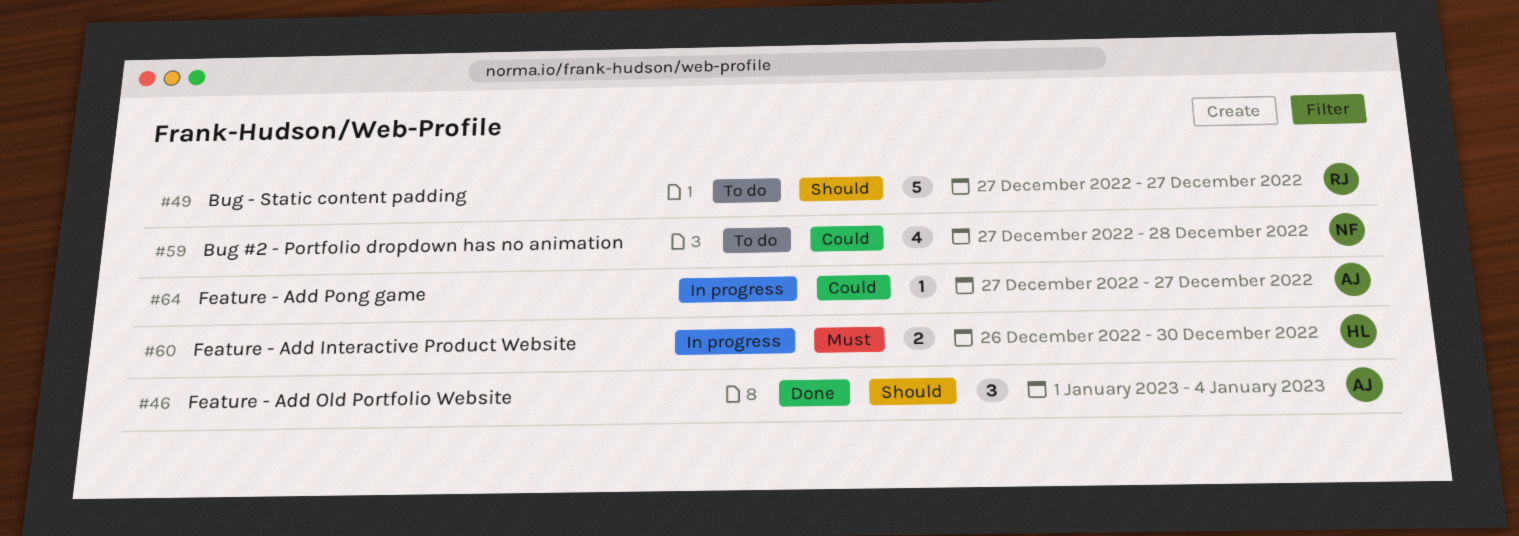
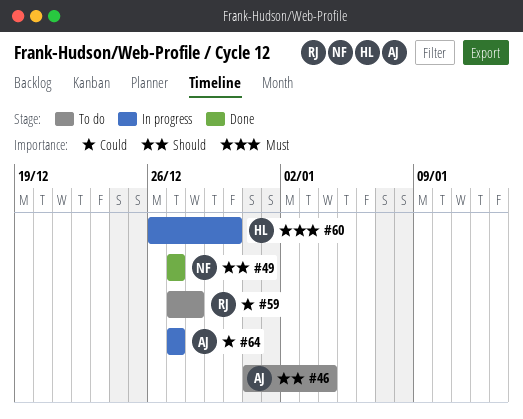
#46, status: Done -> To do
#46, start: Jan 1 -> Dec 31
#49, status: To do -> Done
#49, owner: RJ -> NF
#59, owner: NF -> RJ

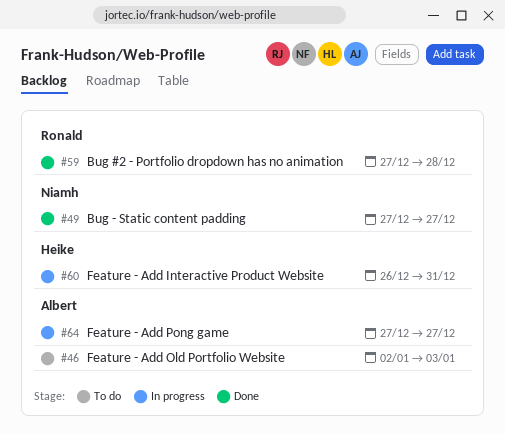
#46, start: Dec 31 -> Jan 2
#46, due: Jan 4 -> Jan 3
#59, status: To do -> Done
#60, due: Dec 30 -> Dec 31

